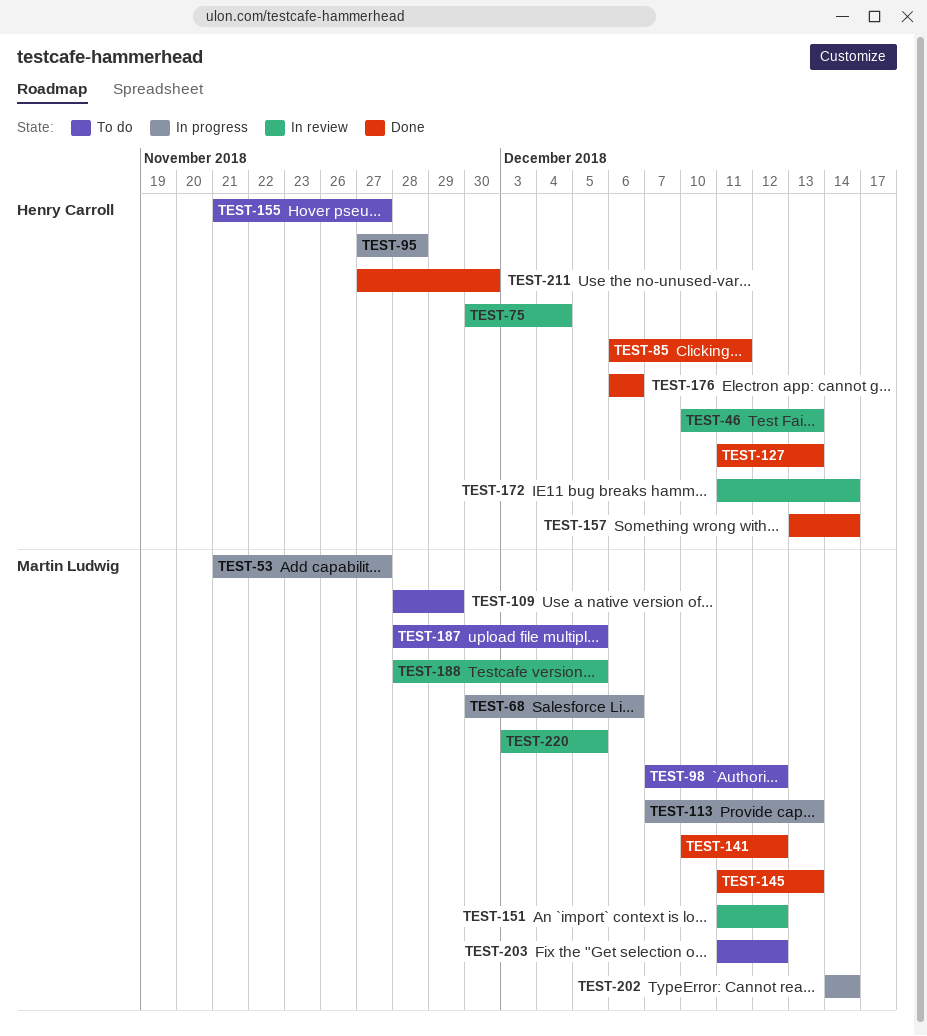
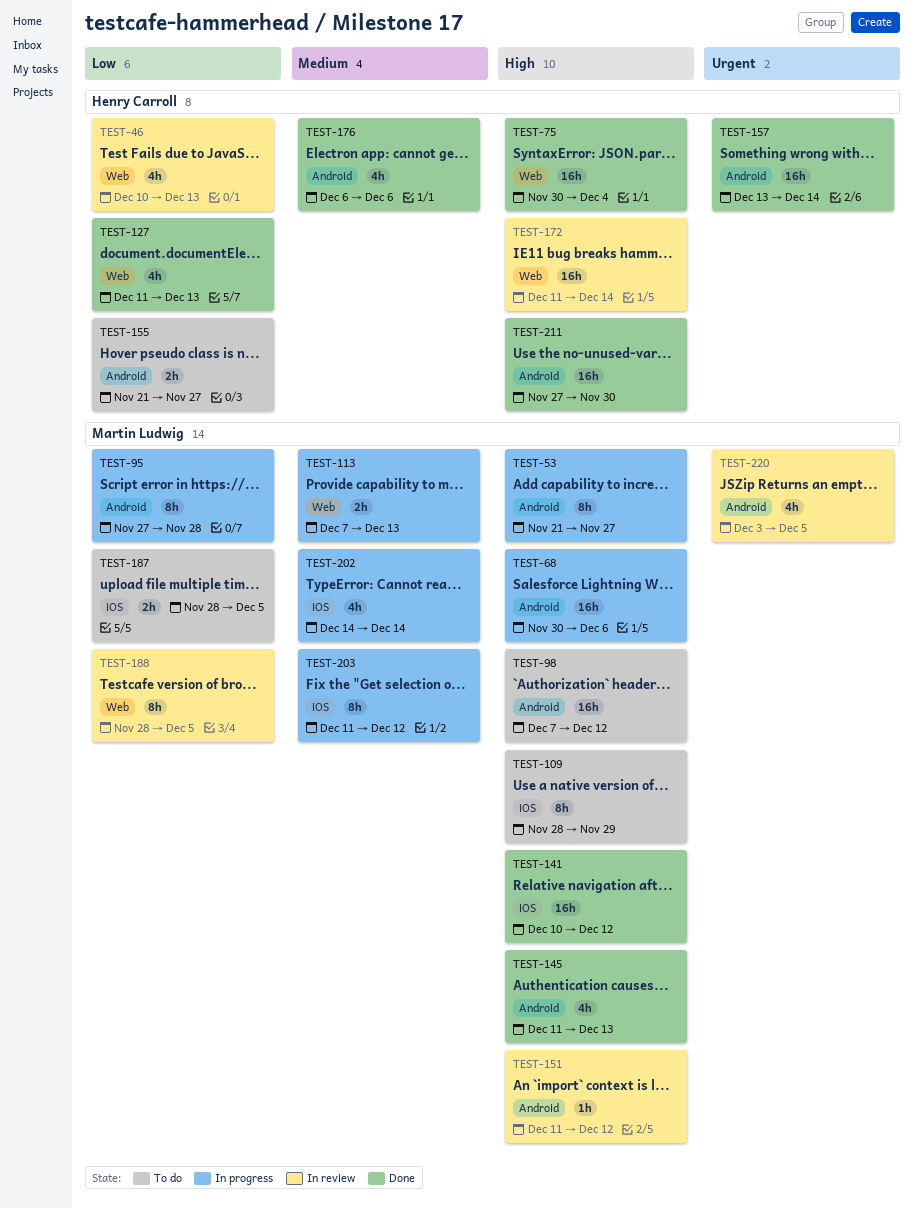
TEST-75, status: In review -> Done
TEST-85: present -> none
TEST-95, owner: Henry Carroll -> Martin Ludwig
TEST-203, status: To do -> In progress

